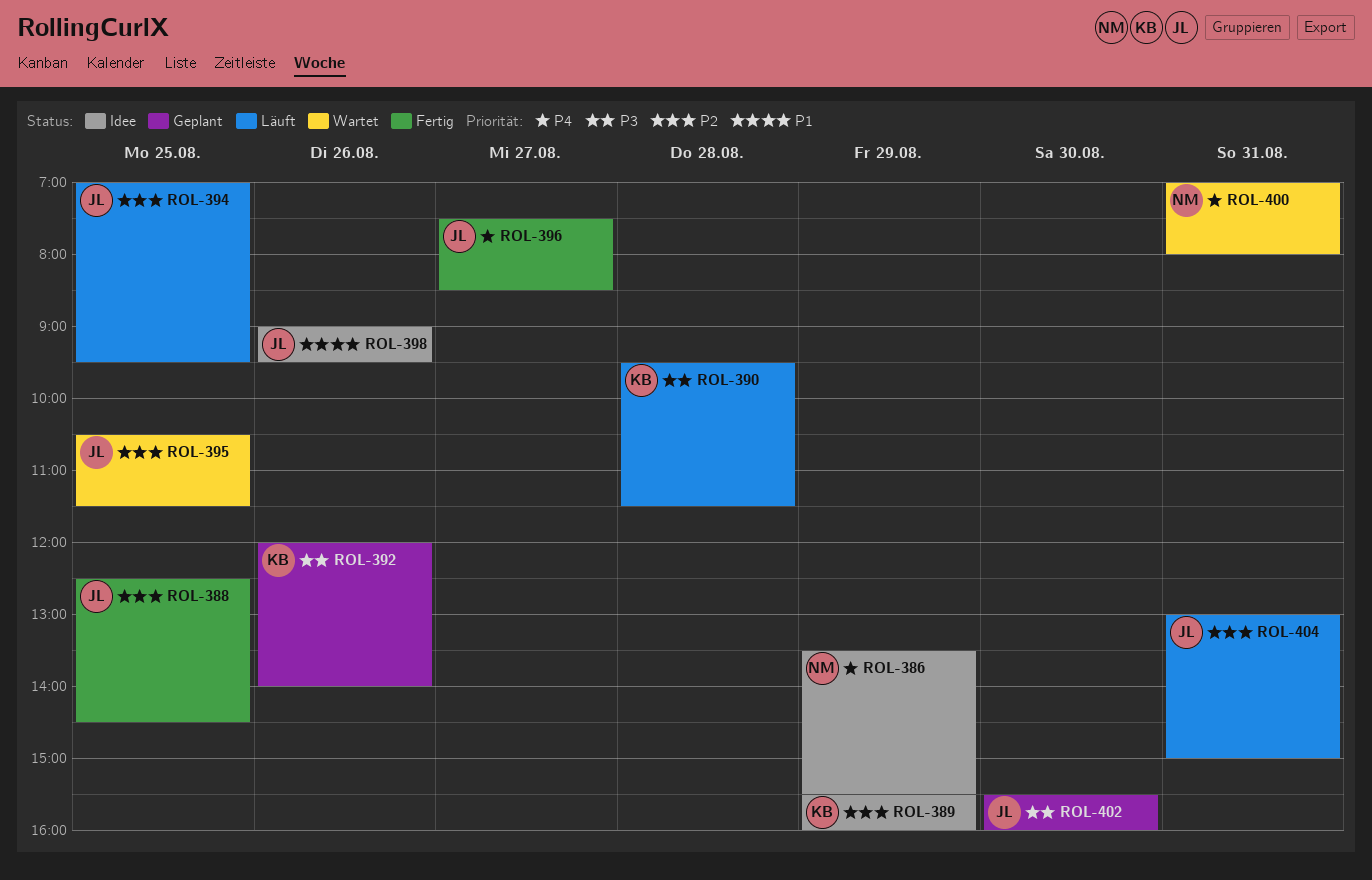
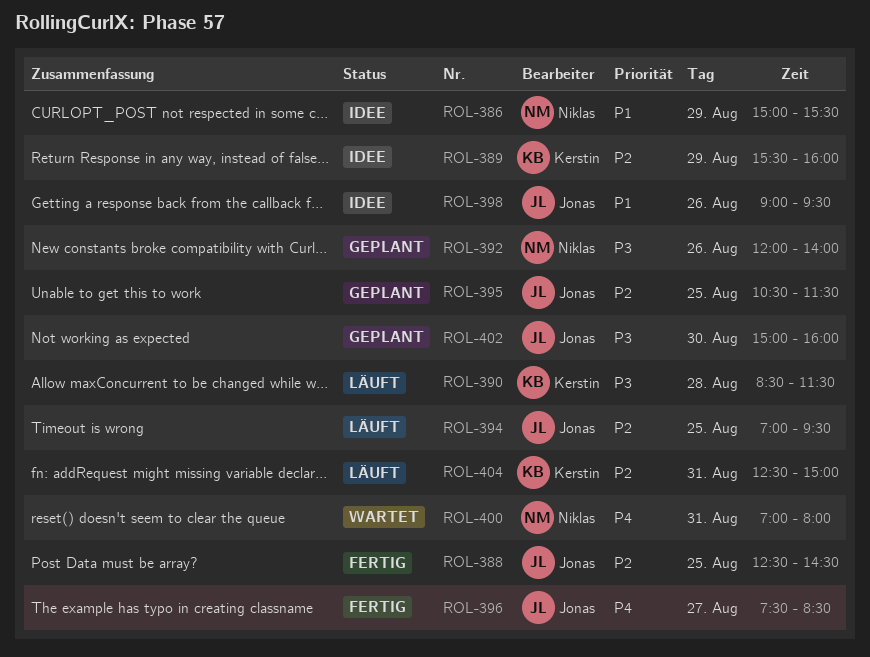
ROL-386, priority: P4 -> P1
ROL-386, begins: 13:30 -> 15:00
ROL-390, begins: 09:30 -> 08:30
ROL-392, owner: Kerstin -> Niklas
ROL-395, status: Wartet -> Geplant
ROL-402, begins: 15:30 -> 15:00
ROL-404, owner: Jonas -> Kerstin
ROL-404, begins: 13:00 -> 12:30

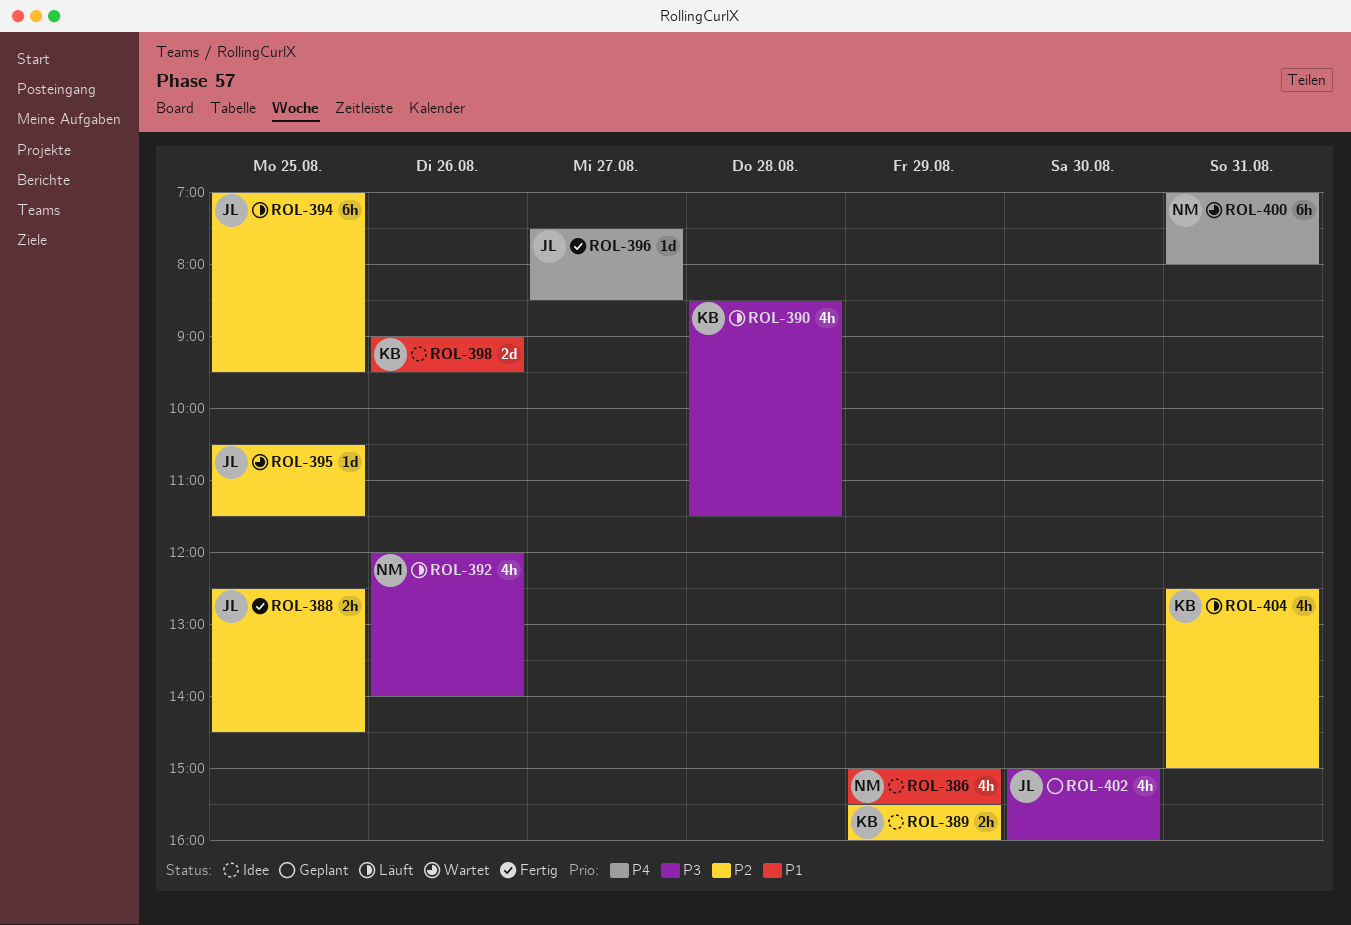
ROL-392, status: Geplant -> Läuft
ROL-395, status: Geplant -> Wartet
ROL-398, owner: Jonas -> Kerstin

